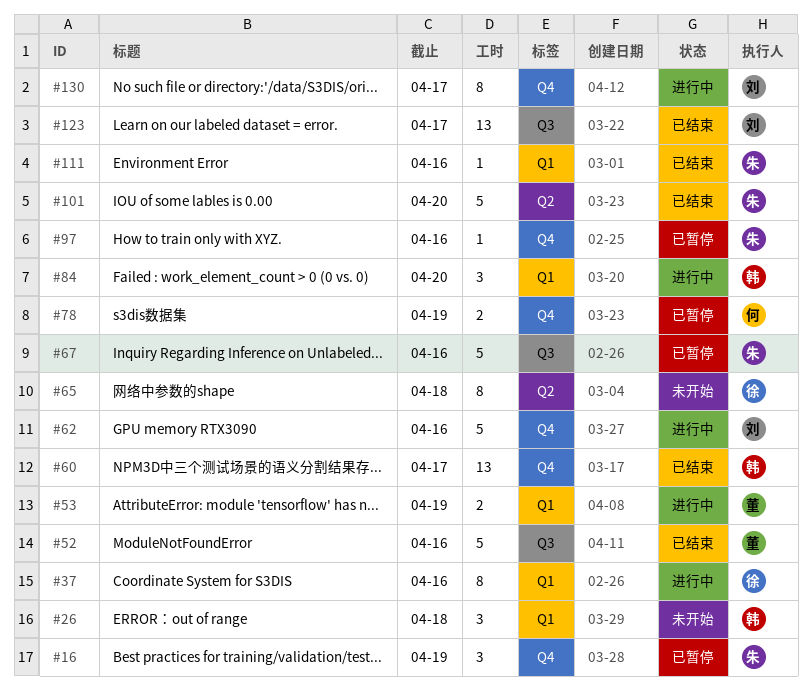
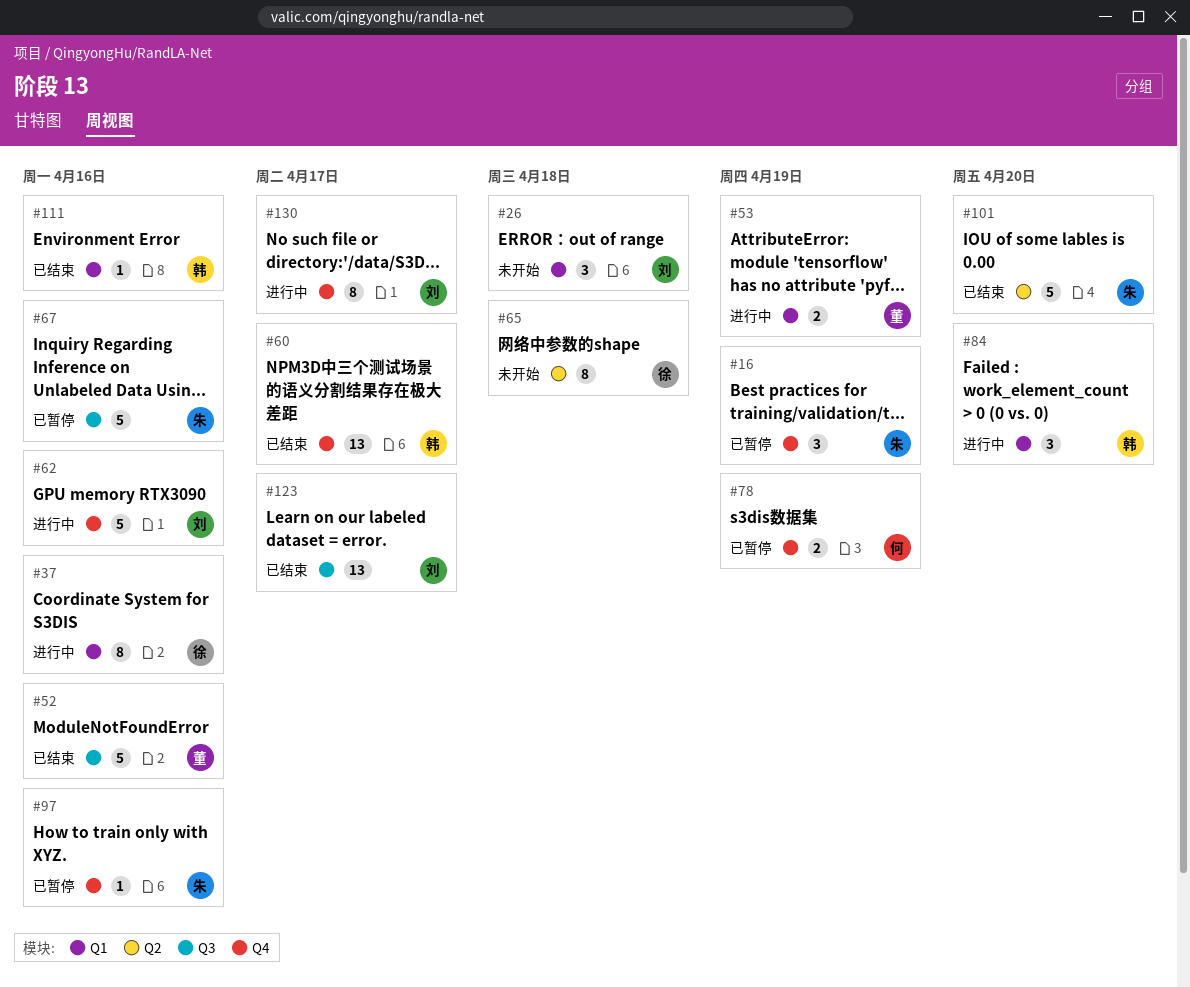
#26, owner: 韩 -> 刘
#111, owner: 朱 -> 韩

